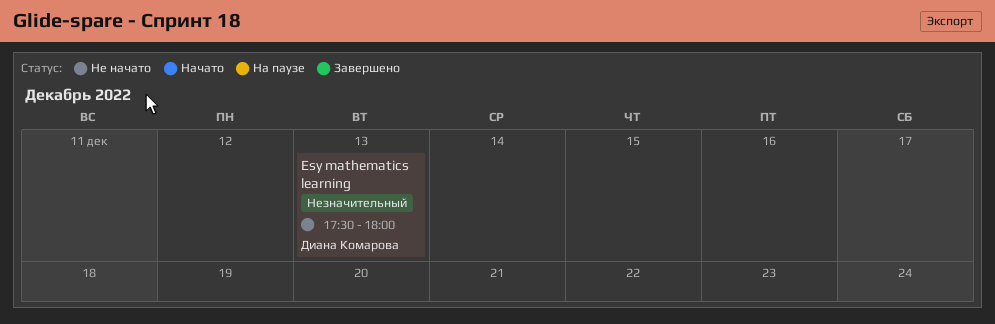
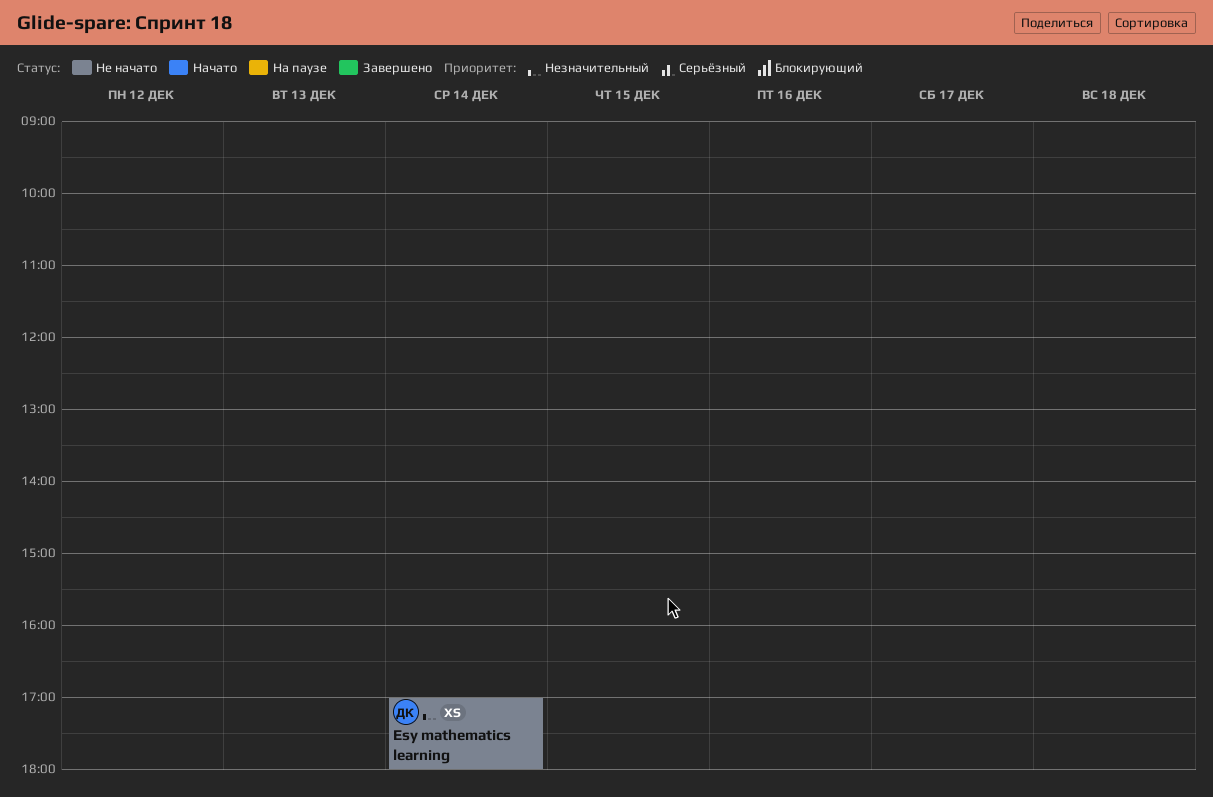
Esy mathematics learning, day: Dec 13 -> Dec 14
Esy mathematics learning, begins: 17:30 -> 17:00

